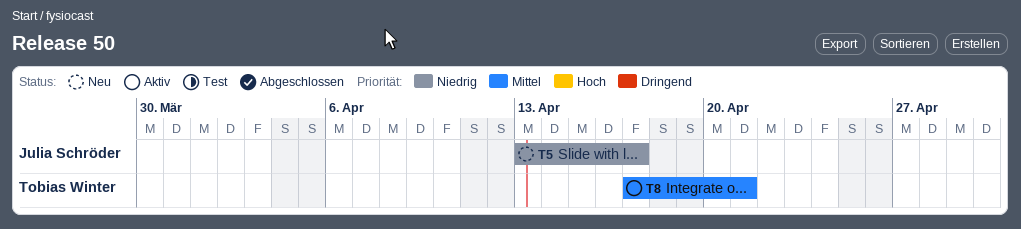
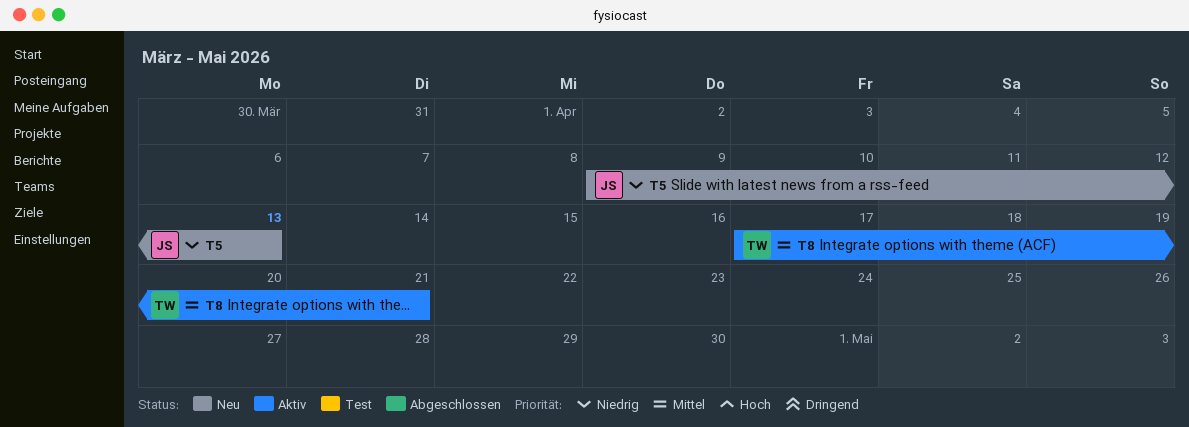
T5, start: Apr 13 -> Apr 9
T5, due: Apr 17 -> Apr 13

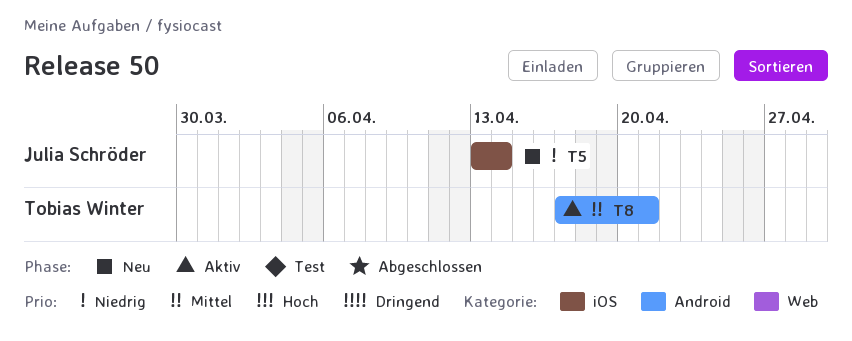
T5, start: Apr 9 -> Apr 13
T5, due: Apr 13 -> Apr 14

